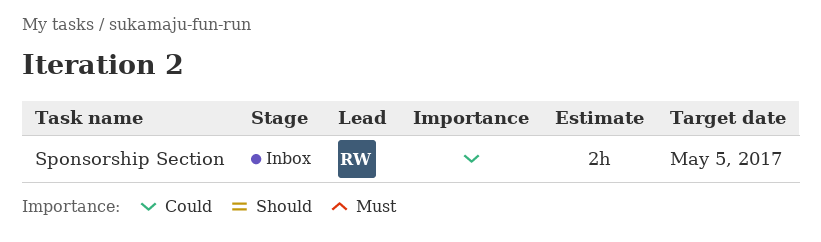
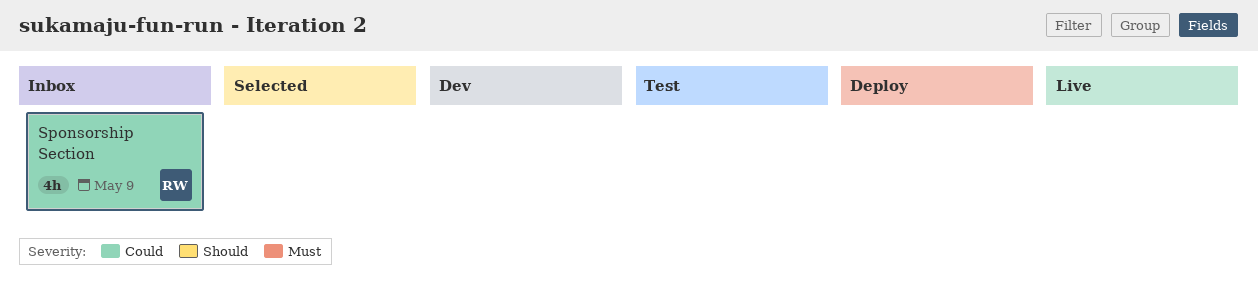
Sponsorship Section, estimate: 2h -> 4h
Sponsorship Section, due: May 5 -> May 9

